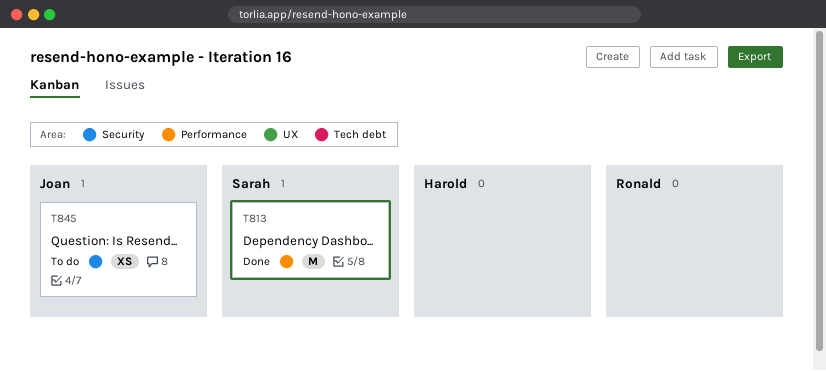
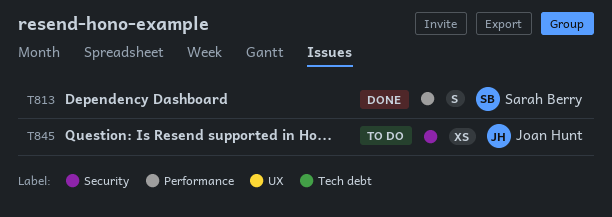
T813, estimate: M -> S

